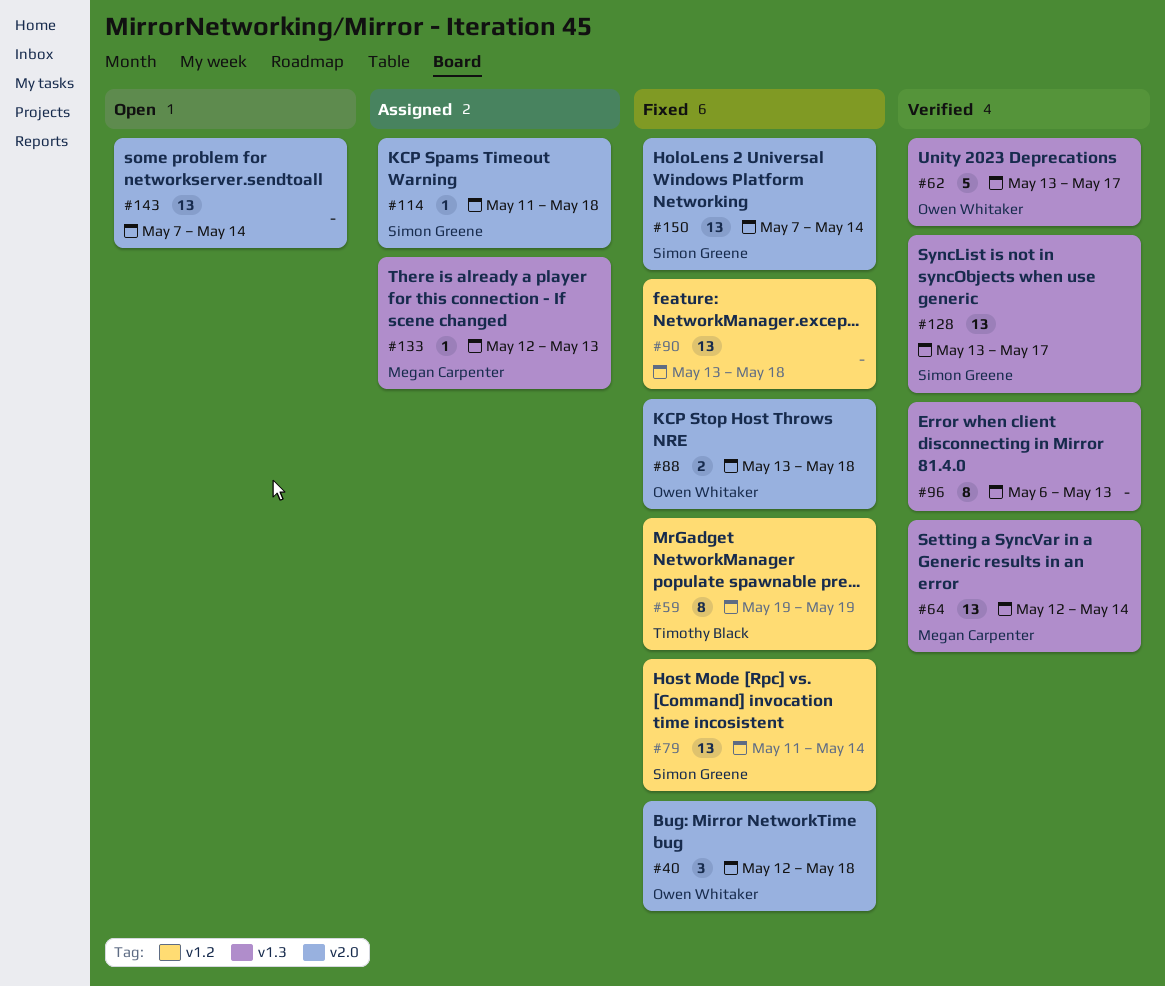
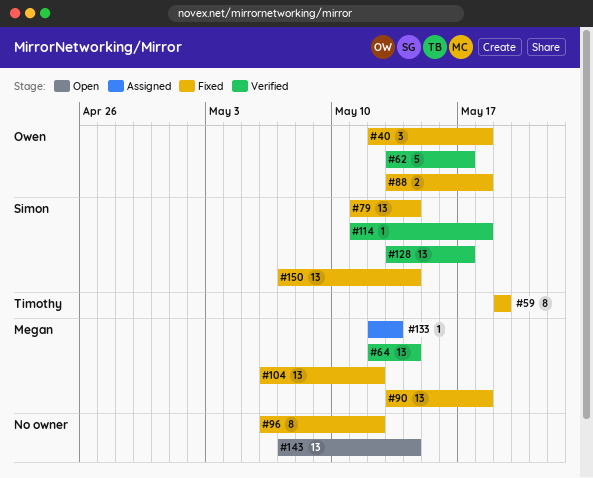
#90, owner: none -> Megan Carpenter
#96, status: Verified -> Fixed
#96, due: May 13 -> May 12
#104: none -> present
#114, status: Assigned -> Verified

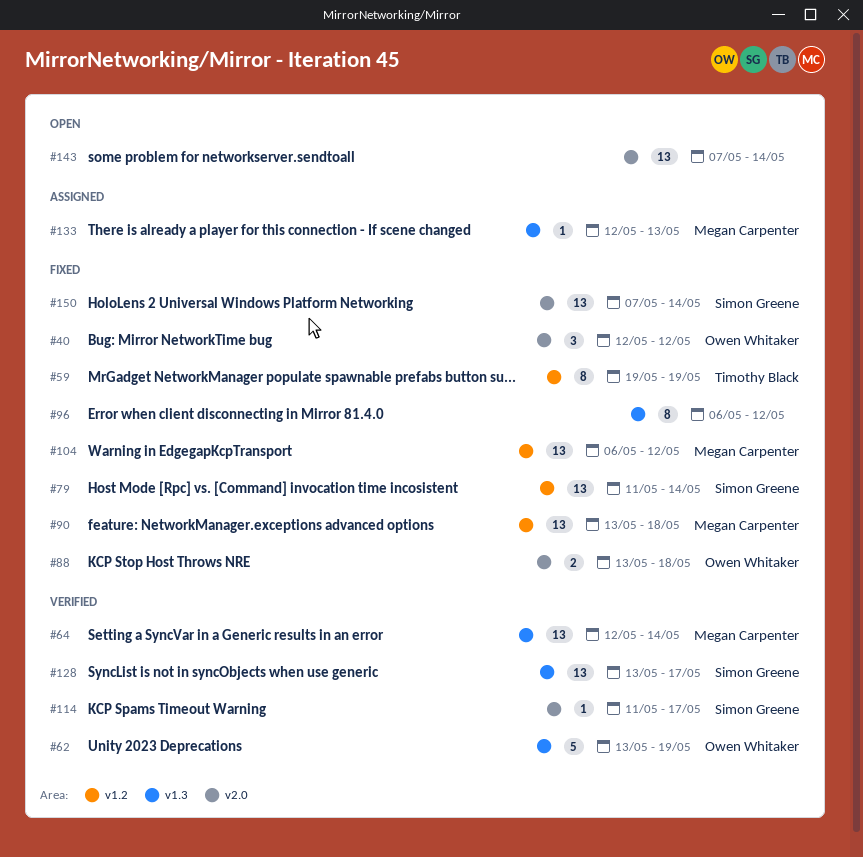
#40, due: May 18 -> May 12
#62, due: May 17 -> May 19
#114, due: May 18 -> May 17

